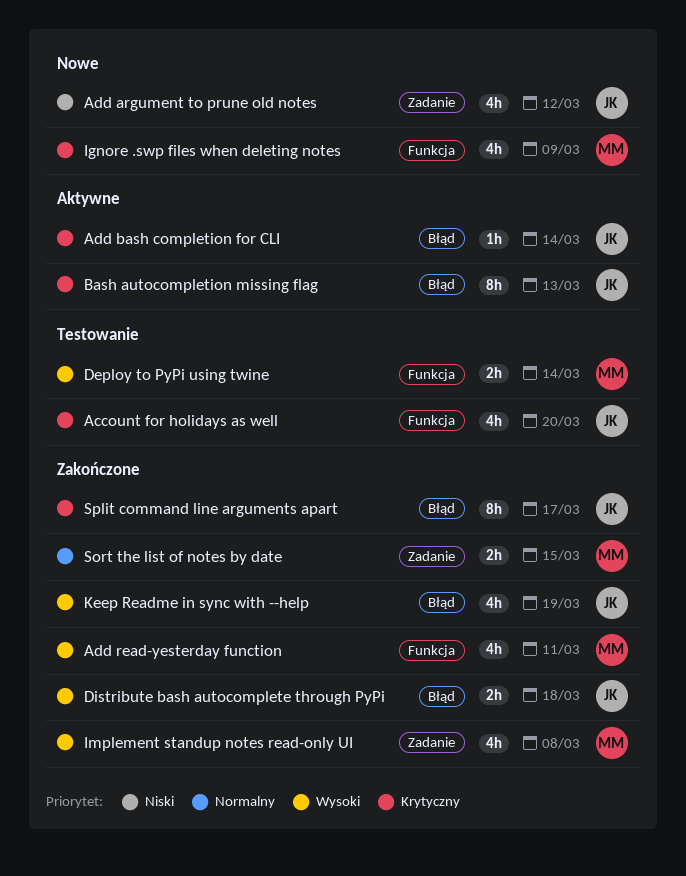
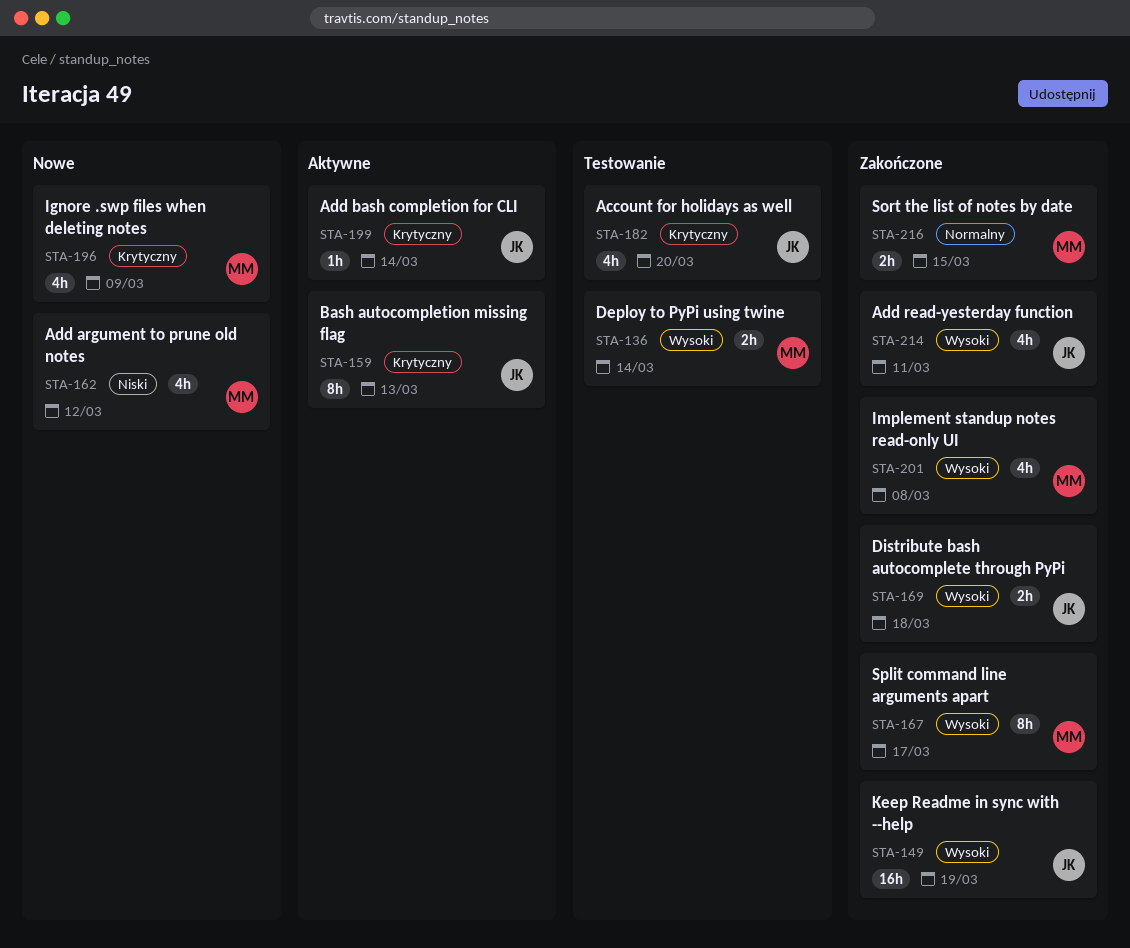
Add argument to prune old notes, owner: JK -> MM
Add read-yesterday function, owner: MM -> JK
Keep Readme in sync with --help, estimate: 4h -> 16h
Split command line arguments apart, owner: JK -> MM
Split command line arguments apart, priority: Krytyczny -> Wysoki

